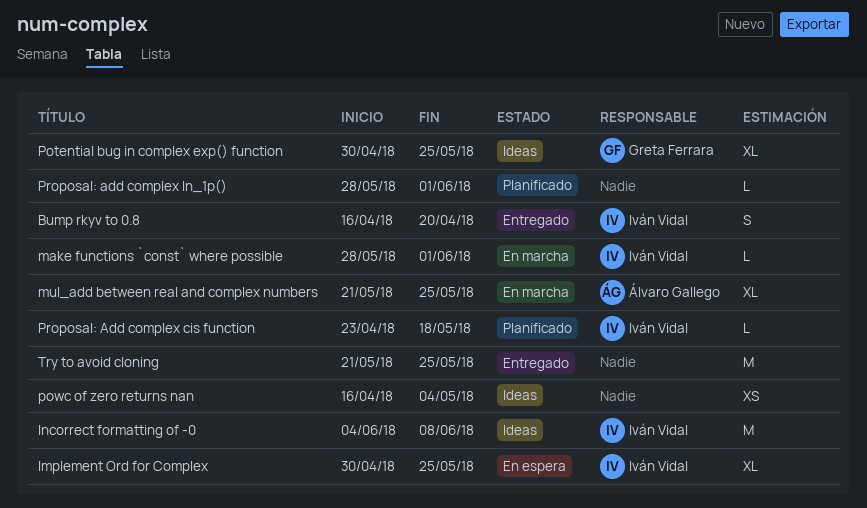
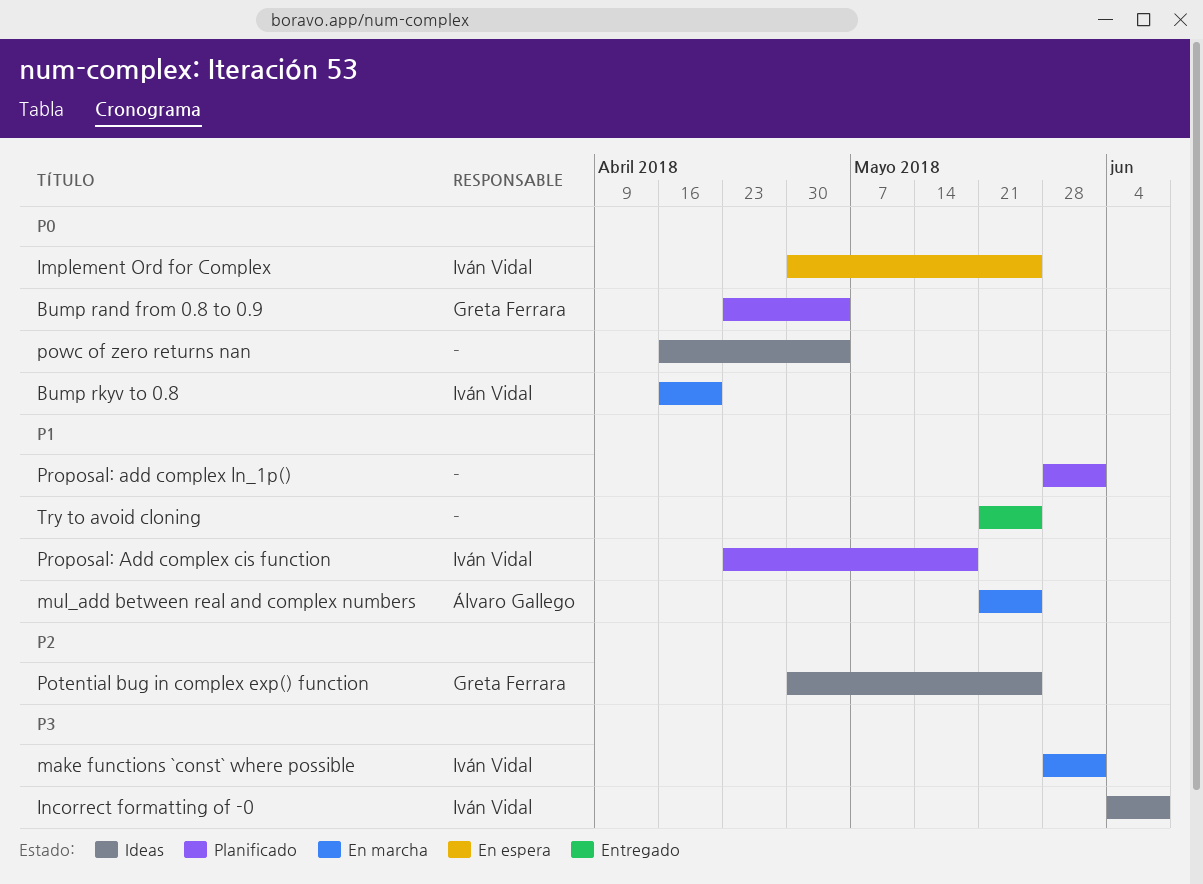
Bump rand from 0.8 to 0.9: none -> present
Bump rkyv to 0.8, status: Entregado -> En marcha

